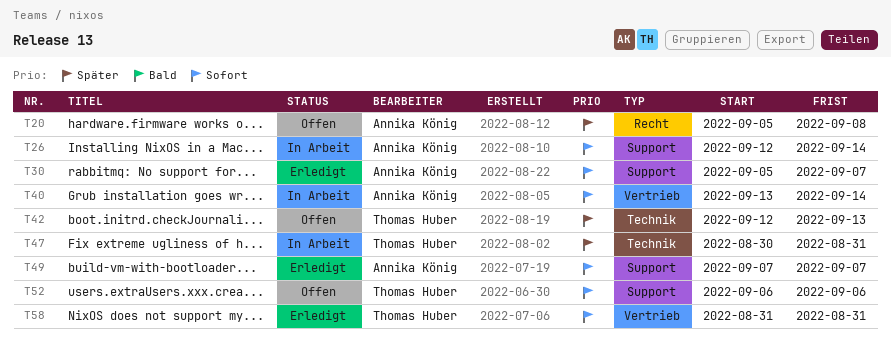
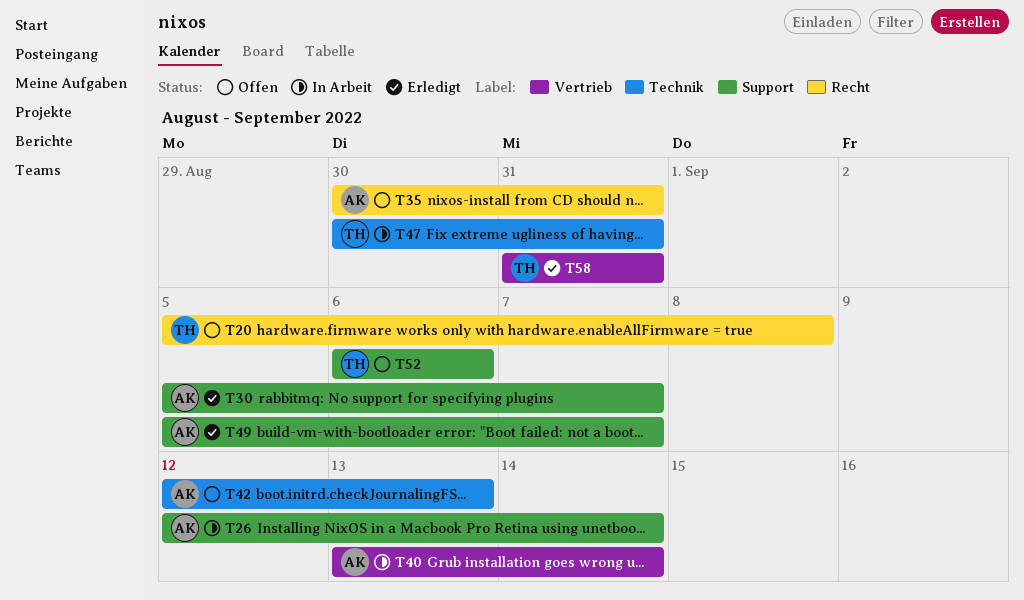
T20, owner: Annika König -> Thomas Huber
T35: none -> present
T42, owner: Thomas Huber -> Annika König
T49, start: Sep 7 -> Sep 5

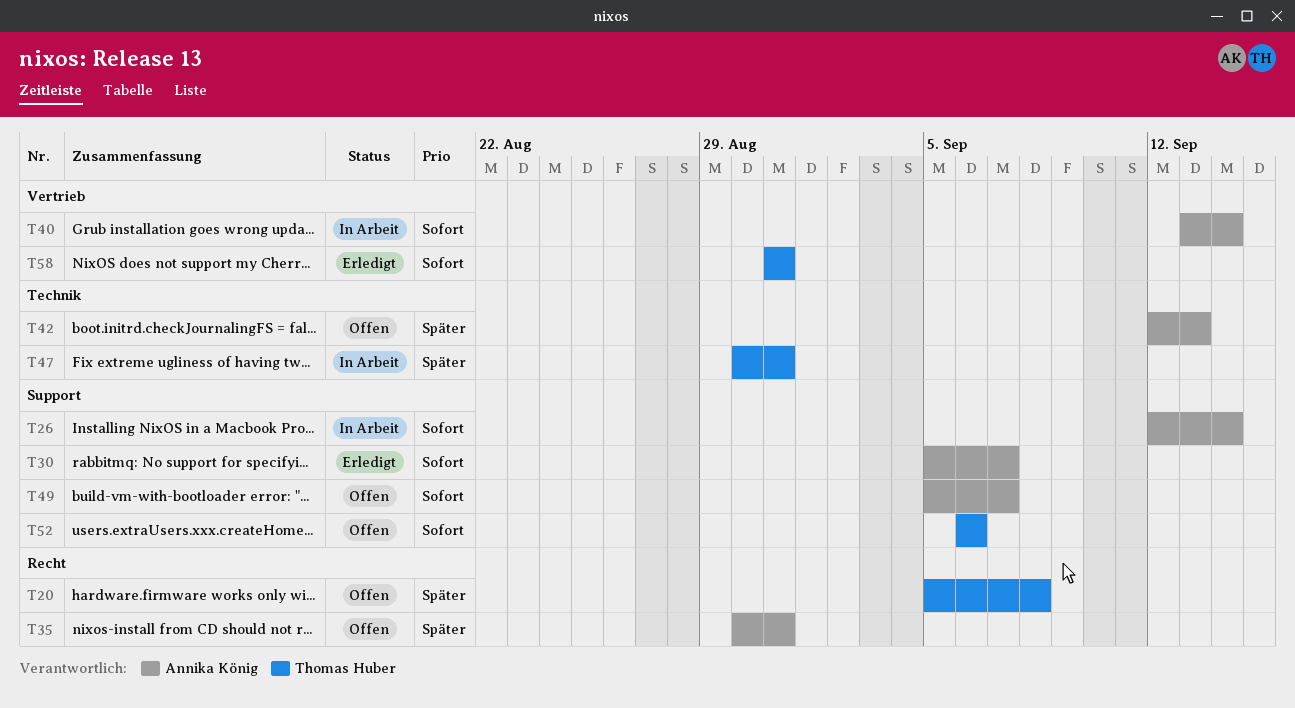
T49, status: Erledigt -> Offen

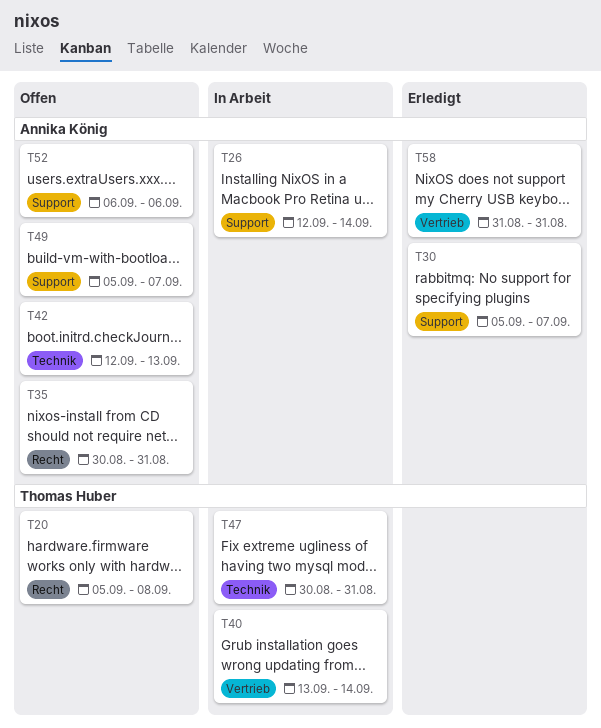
T40, owner: Annika König -> Thomas Huber
T52, owner: Thomas Huber -> Annika König
T58, owner: Thomas Huber -> Annika König

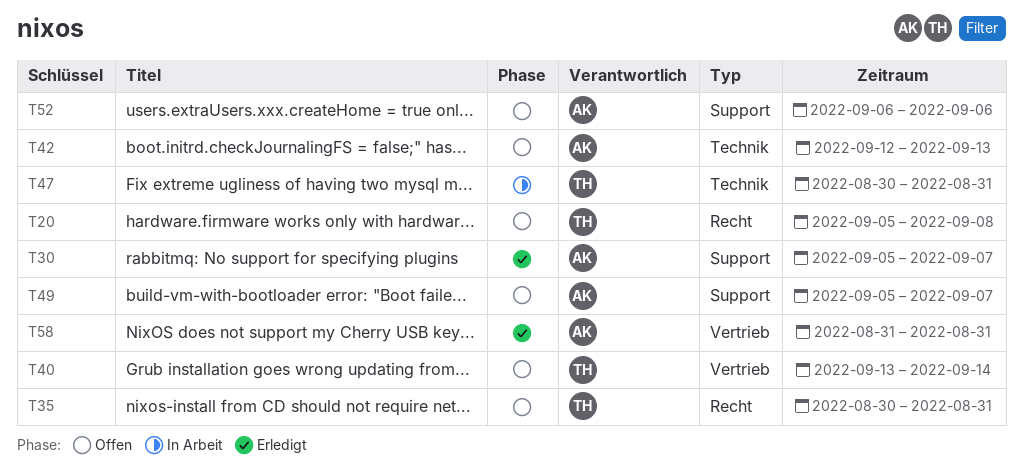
T26: present -> none
T35, owner: Annika König -> Thomas Huber
T40, status: In Arbeit -> Offen

